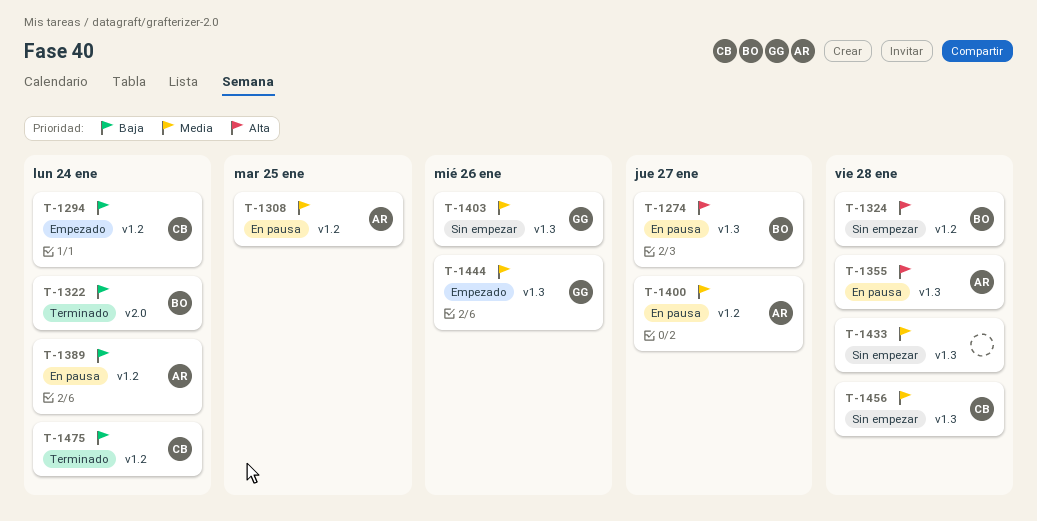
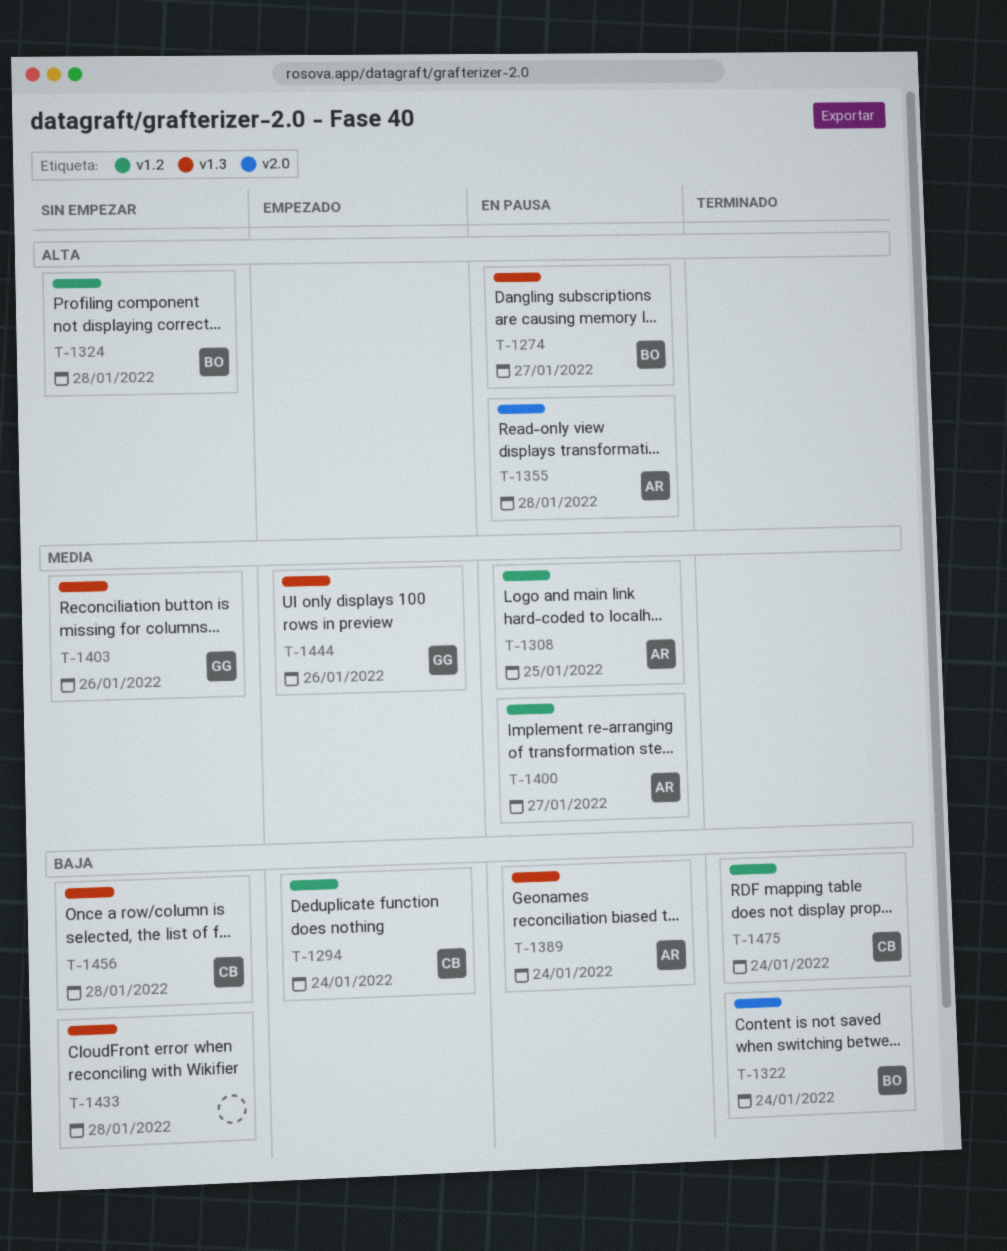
T-1355, label: v1.3 -> v2.0
T-1389, label: v1.2 -> v1.3
T-1433, priority: Media -> Baja
T-1456, priority: Media -> Baja

